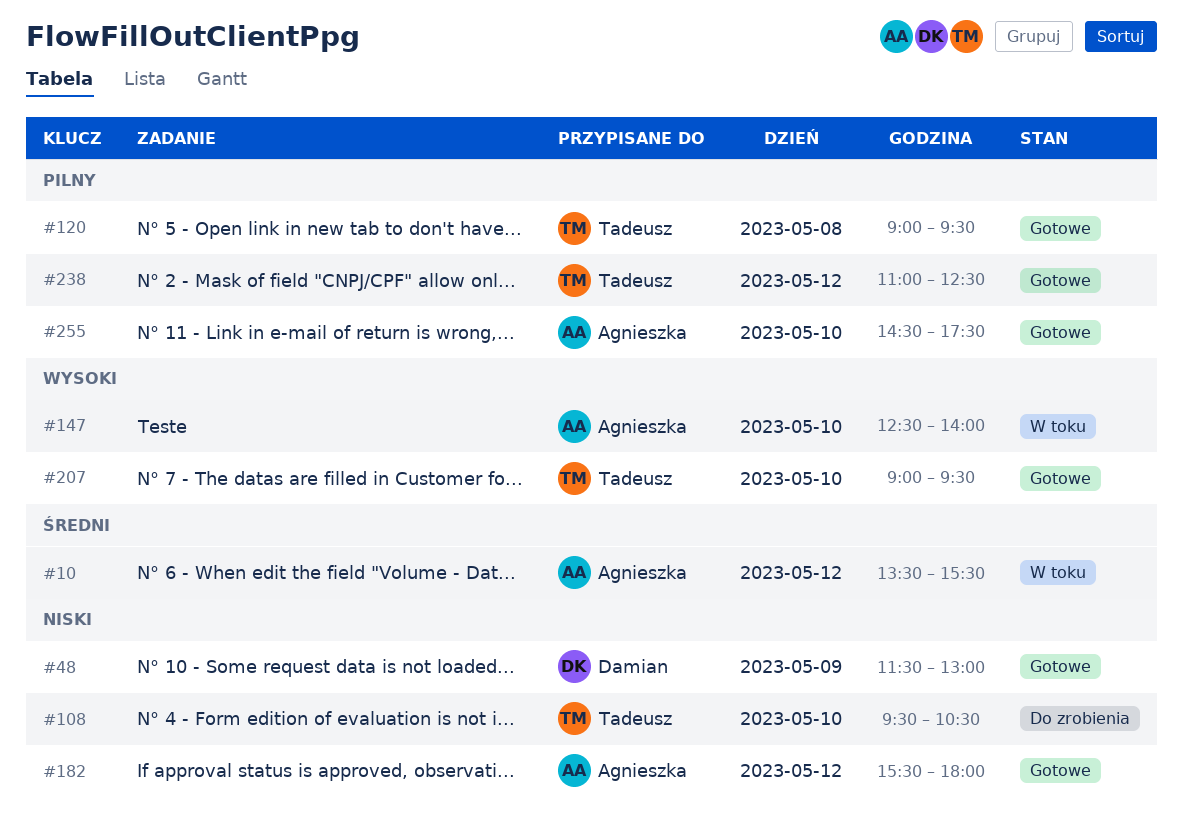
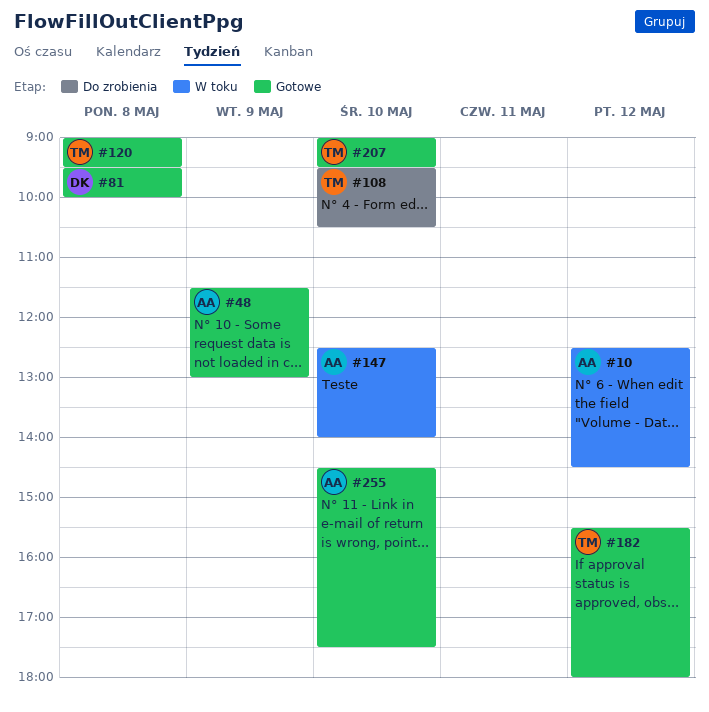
#10, begins: 13:30 -> 12:30
#10, ends: 15:30 -> 14:30
#48, owner: Damian -> Agnieszka
#81: none -> present
#182, owner: Agnieszka -> Tadeusz
#238: present -> none

